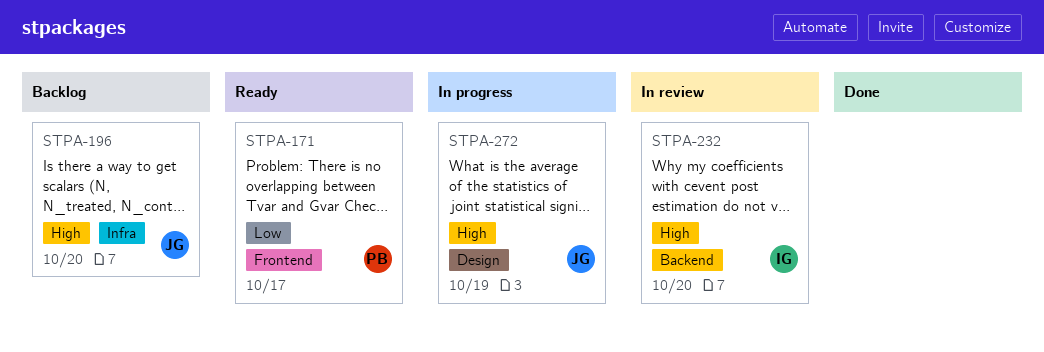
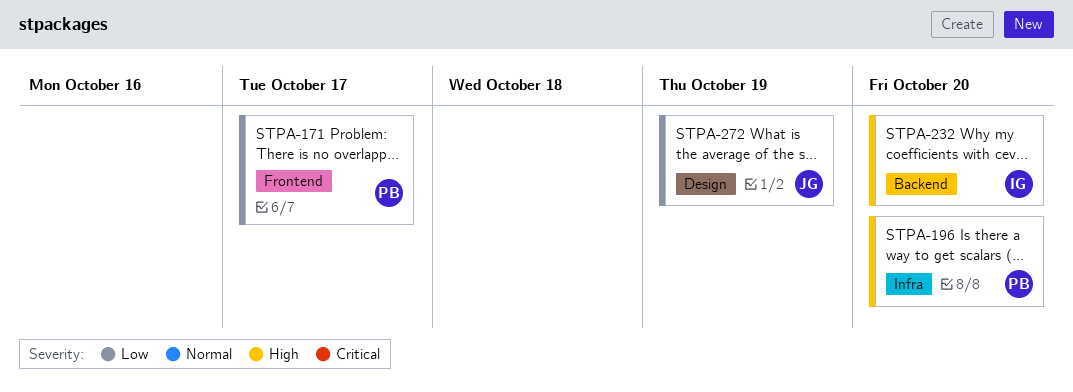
STPA-196, owner: JG -> PB
STPA-272, priority: High -> Low

